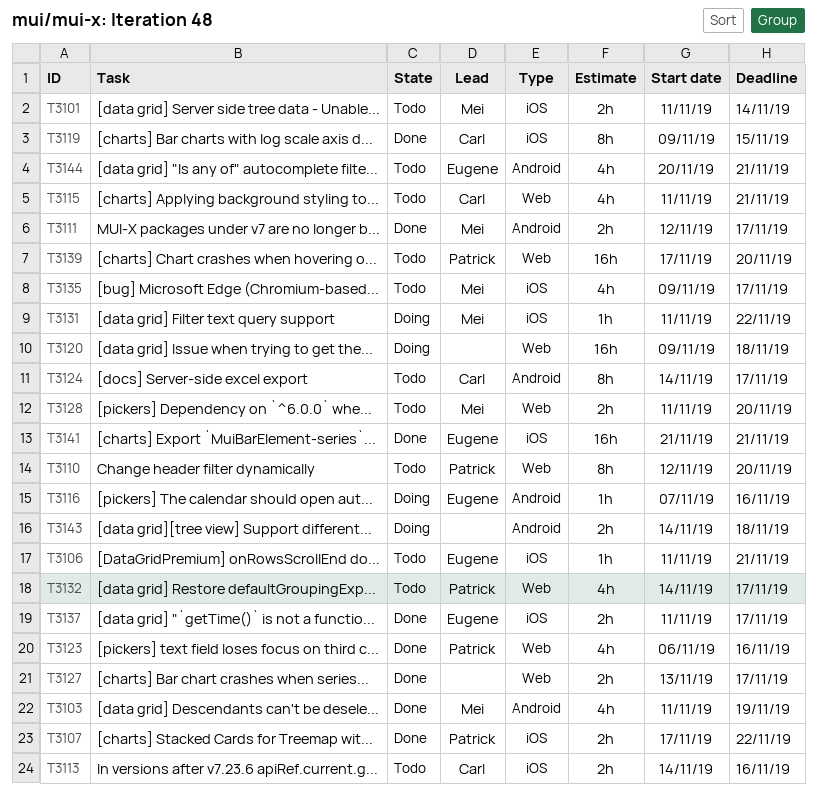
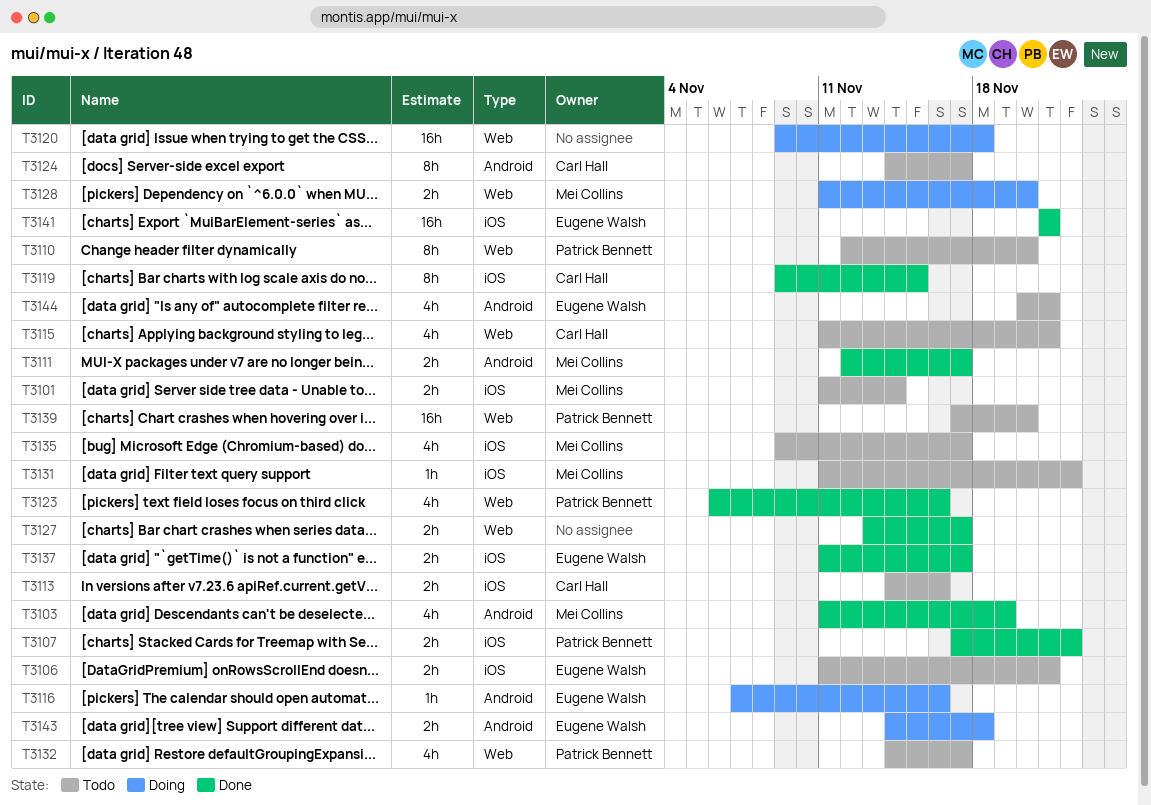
T3106, estimate: 1h -> 2h
T3128, status: Todo -> Doing
T3131, status: Doing -> Todo
T3143, owner: none -> Eugene Walsh

